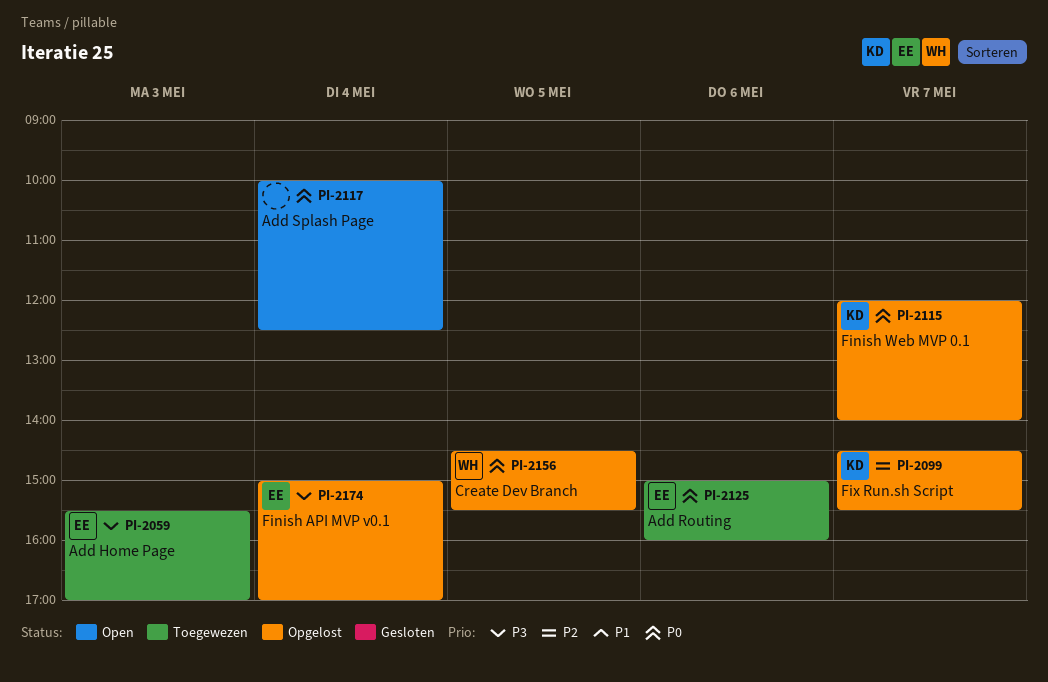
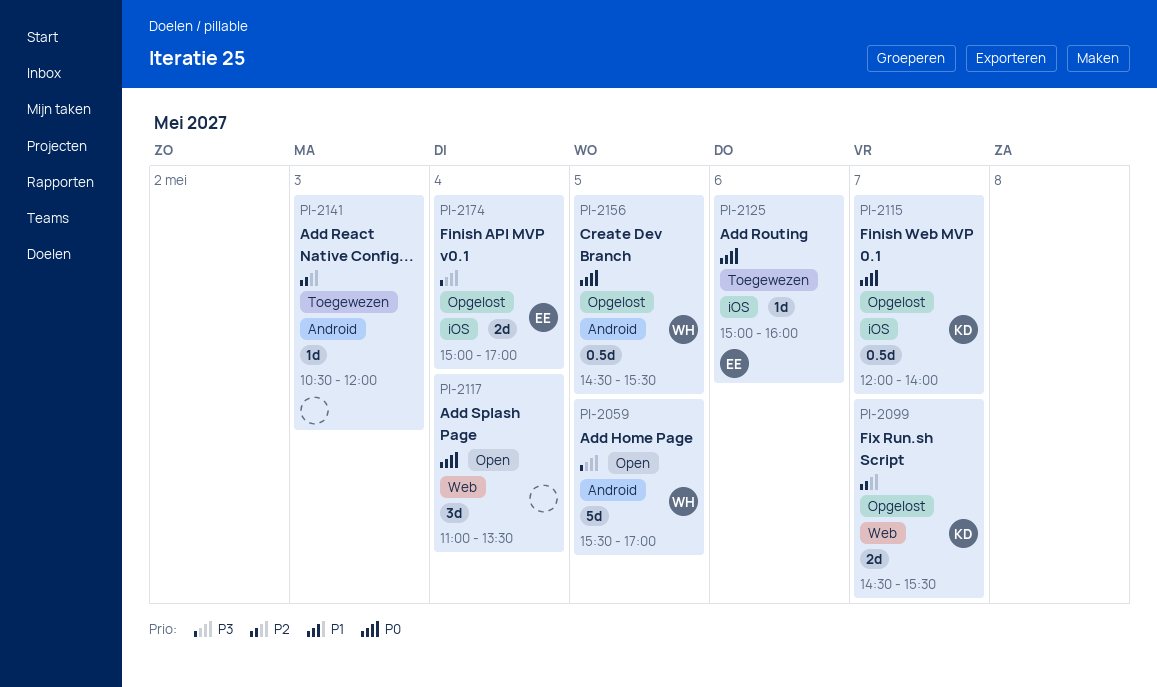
PI-2059, status: Toegewezen -> Open
PI-2059, owner: EE -> WH
PI-2059, day: May 3 -> May 5
PI-2117, begins: 10:00 -> 11:00
PI-2117, ends: 12:30 -> 13:30
PI-2141: none -> present

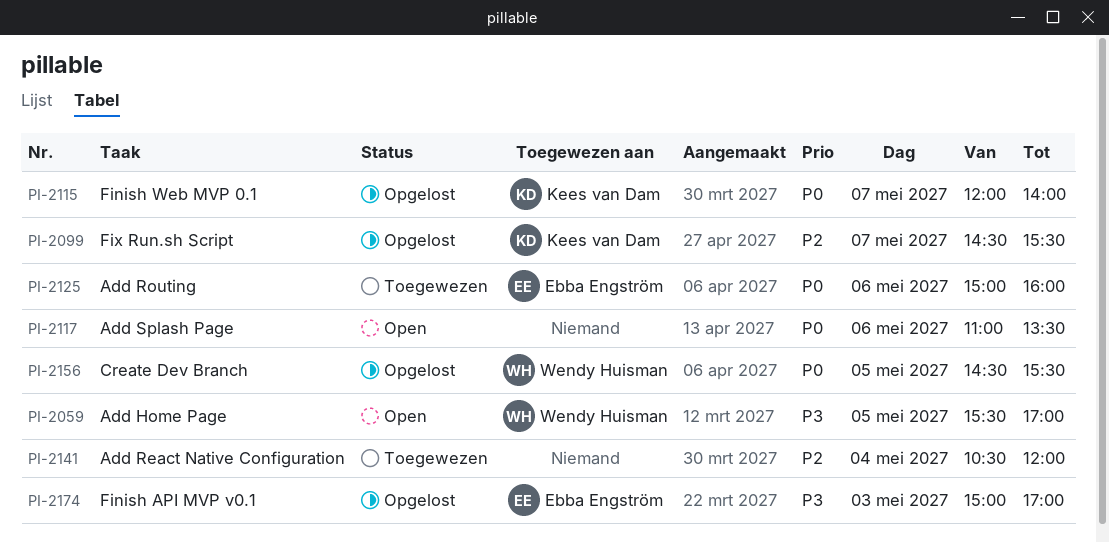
PI-2117, day: May 4 -> May 6
PI-2141, day: May 3 -> May 4
PI-2174, day: May 4 -> May 3

